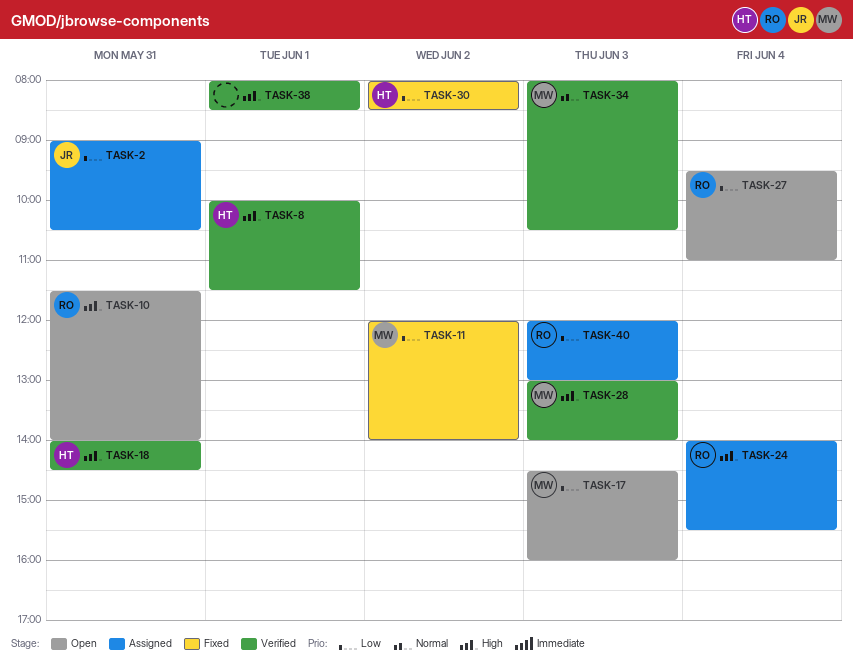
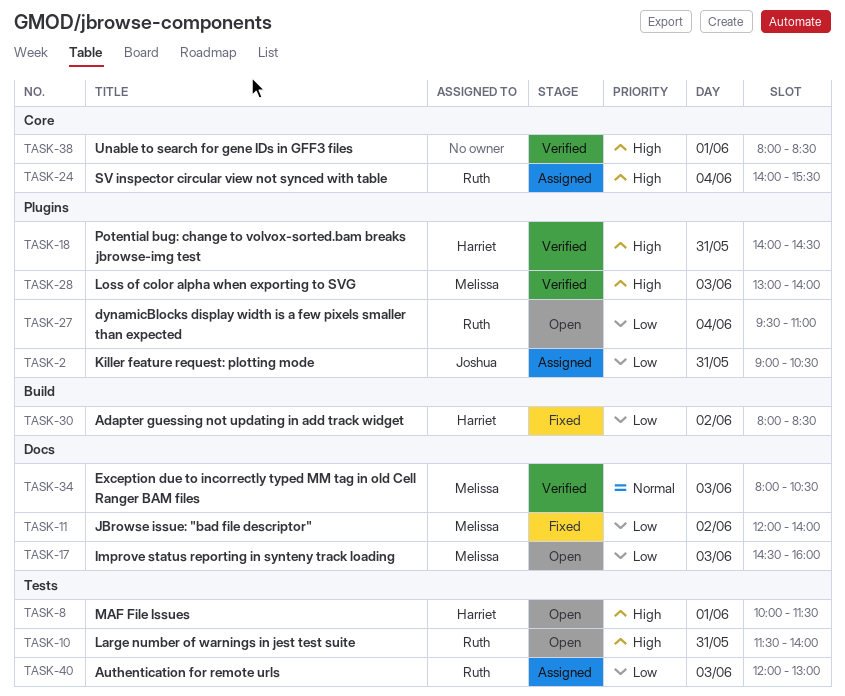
TASK-8, status: Verified -> Open

